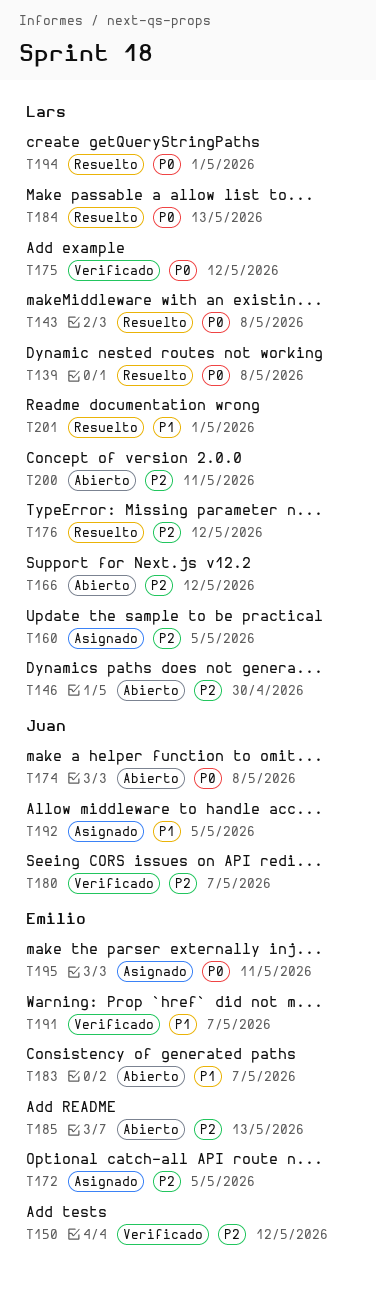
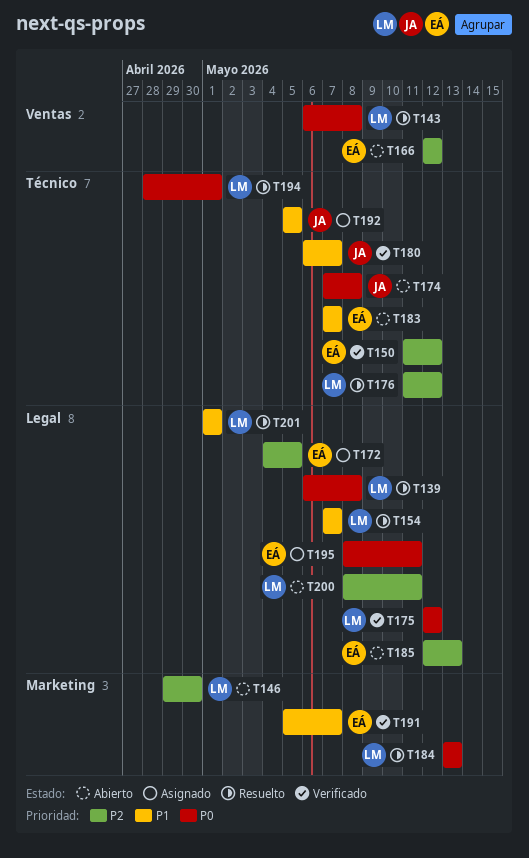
T154: none -> present
T160: present -> none
T166, owner: Lars -> Emilio
T180, priority: P2 -> P1

